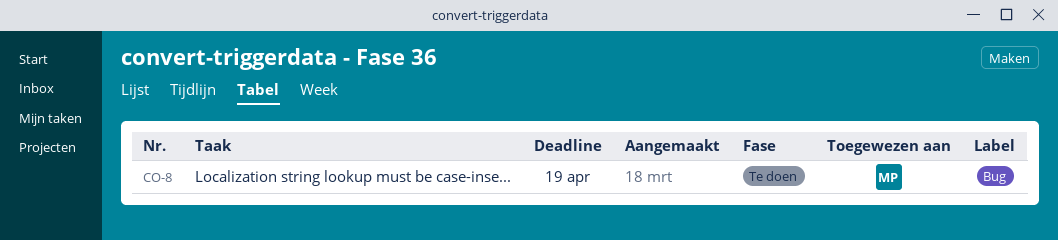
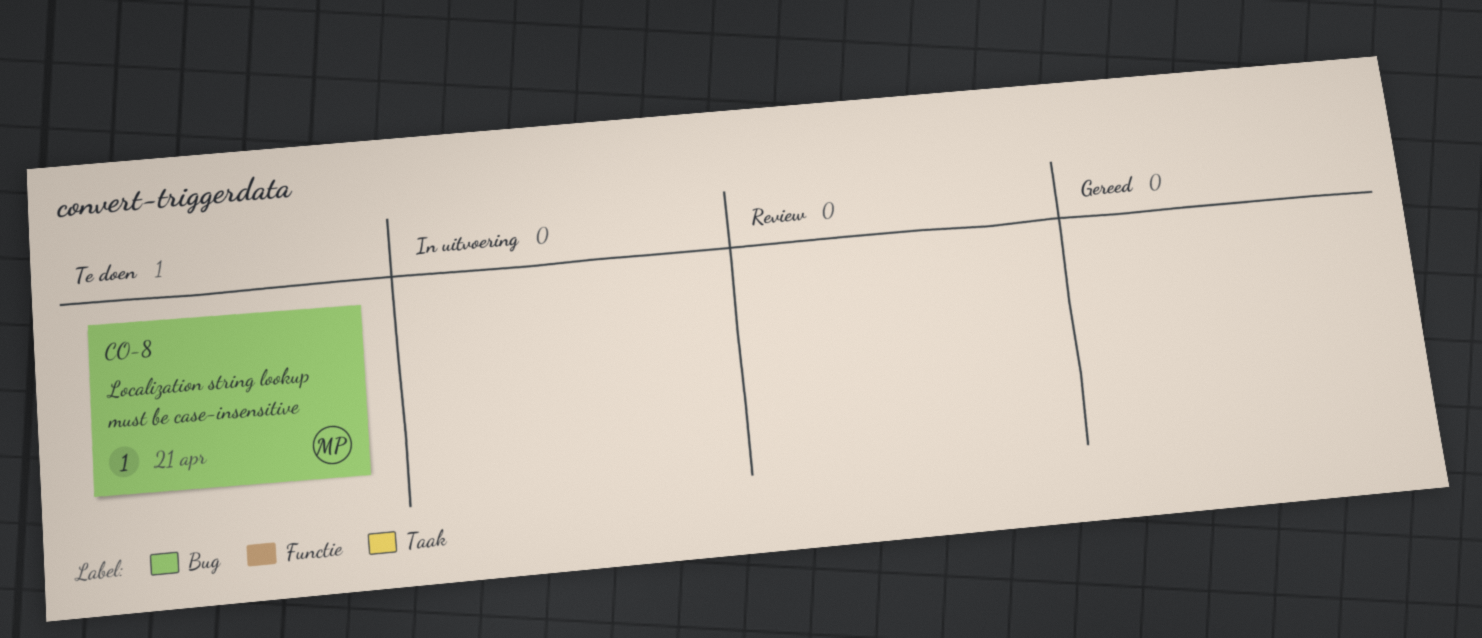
CO-8, due: Apr 19 -> Apr 21

